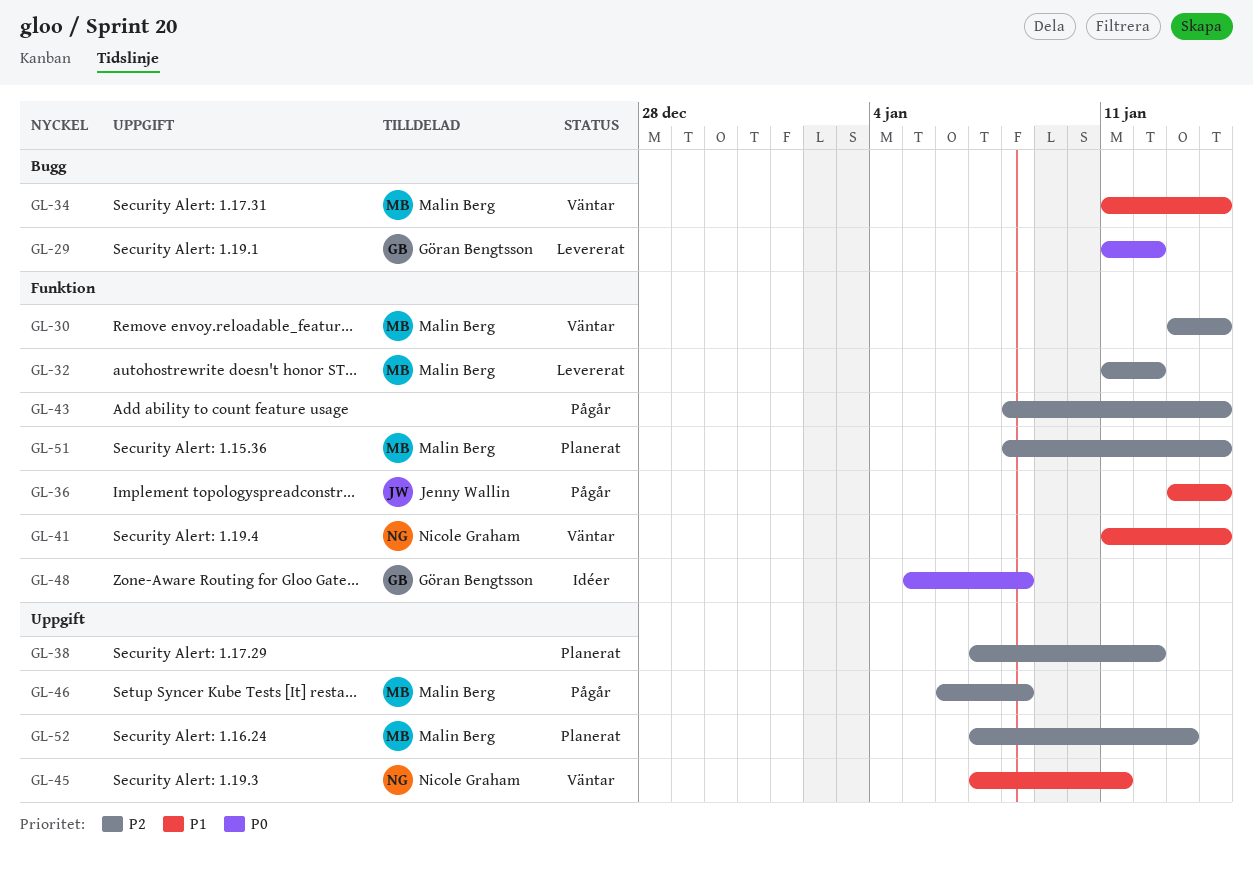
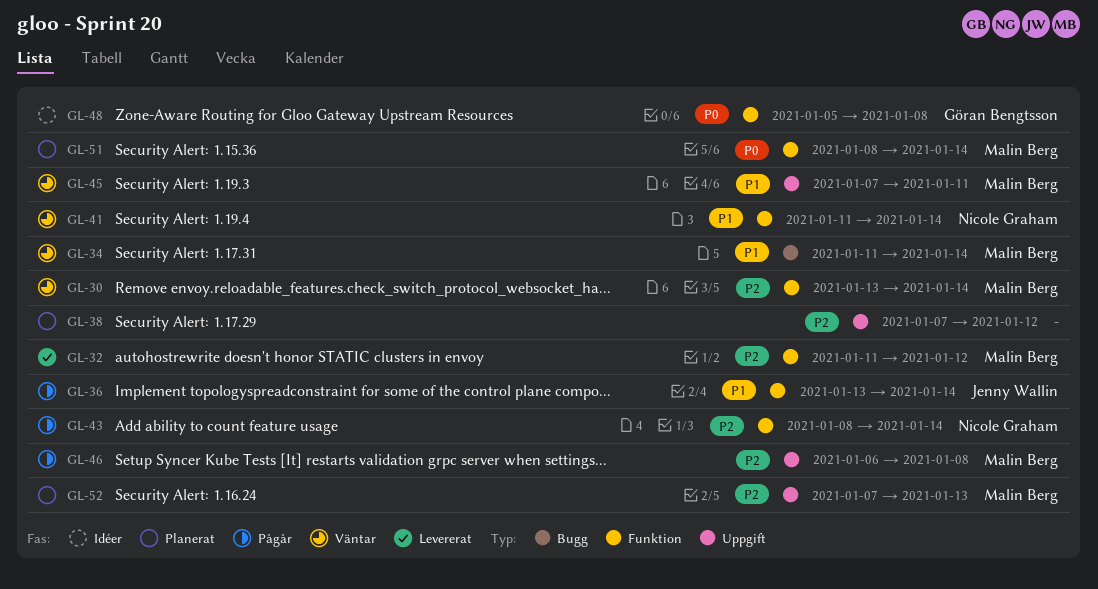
GL-29: present -> none
GL-43, owner: none -> Nicole Graham
GL-45, owner: Nicole Graham -> Malin Berg
GL-51, priority: P2 -> P0

